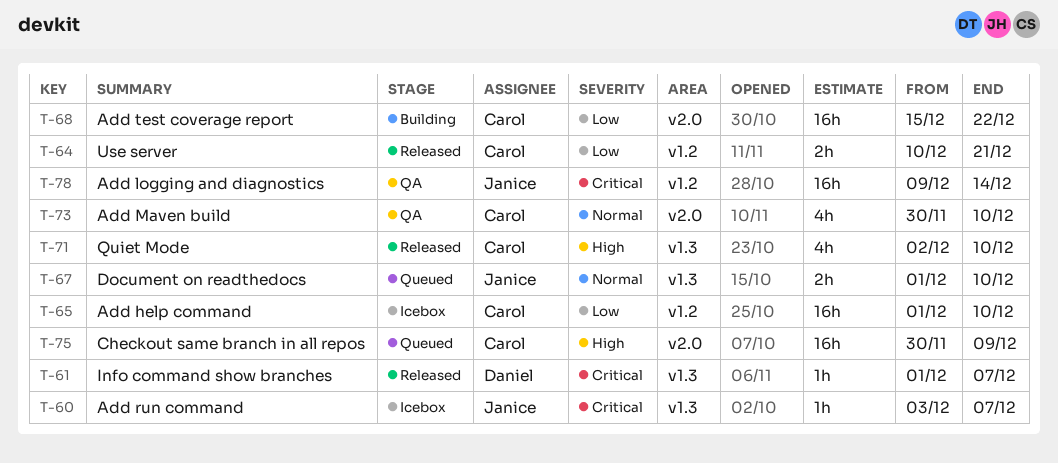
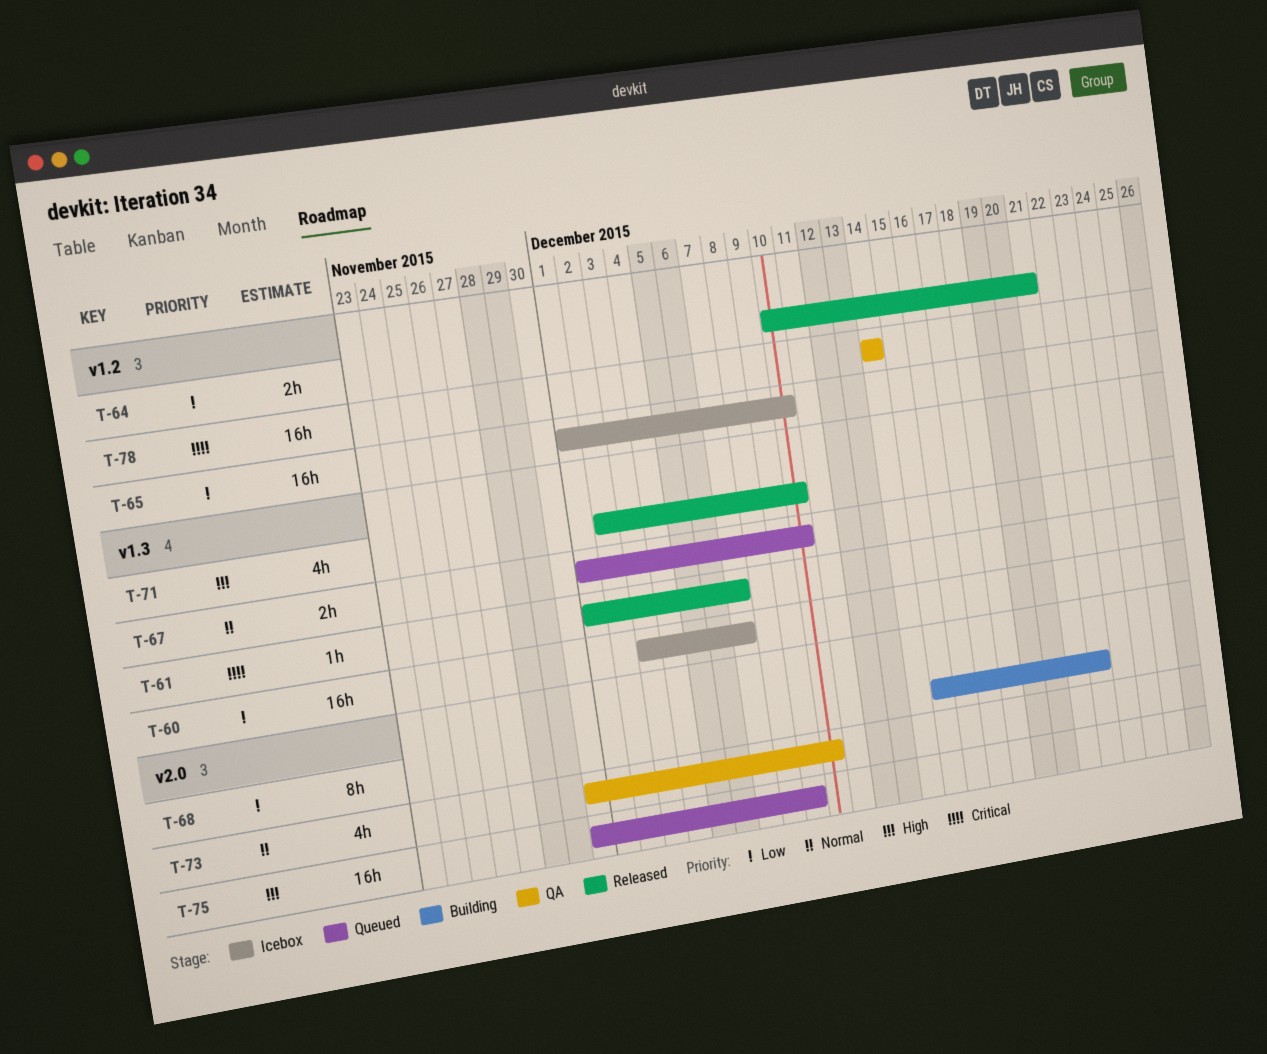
T-60, priority: Critical -> Low
T-60, estimate: 1h -> 16h
T-68, estimate: 16h -> 8h
T-78, start: Dec 9 -> Dec 14

